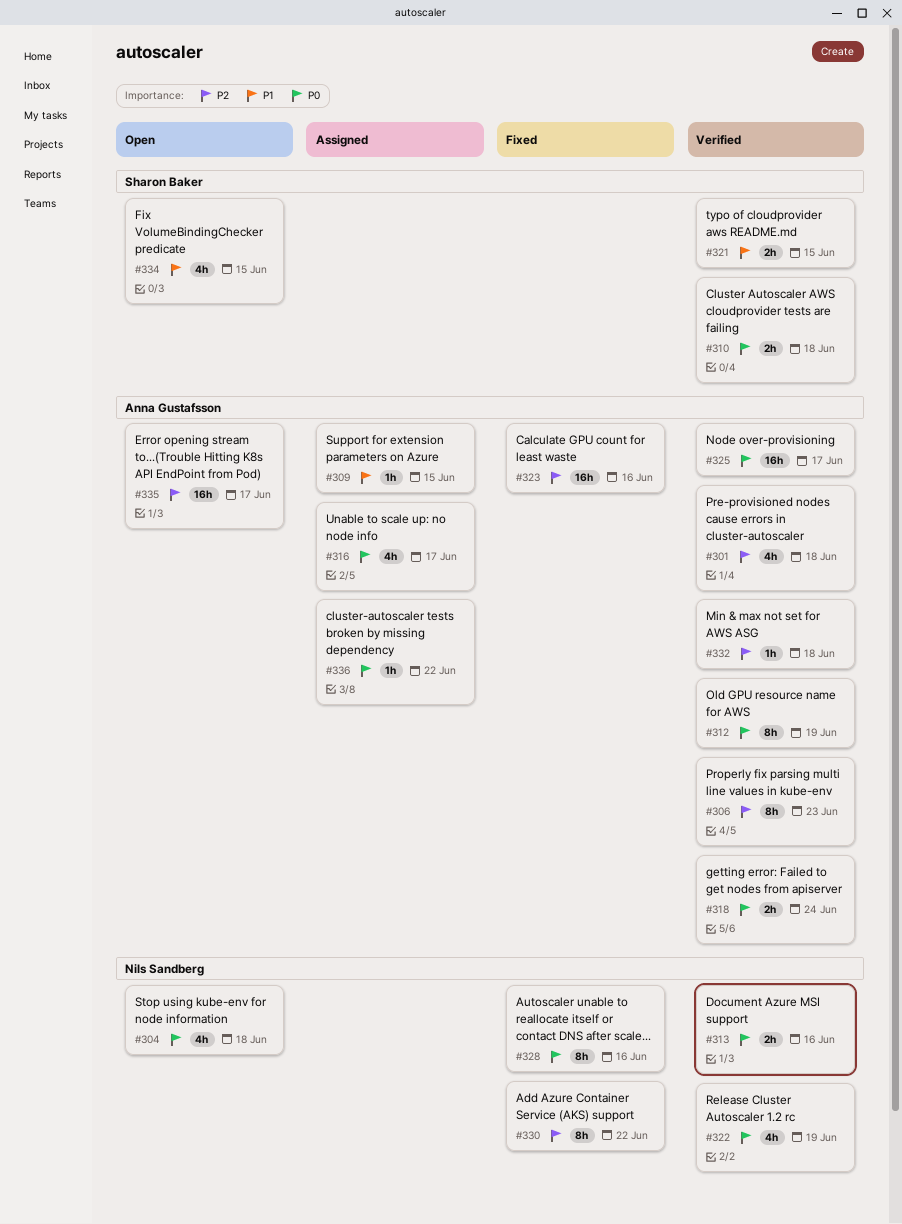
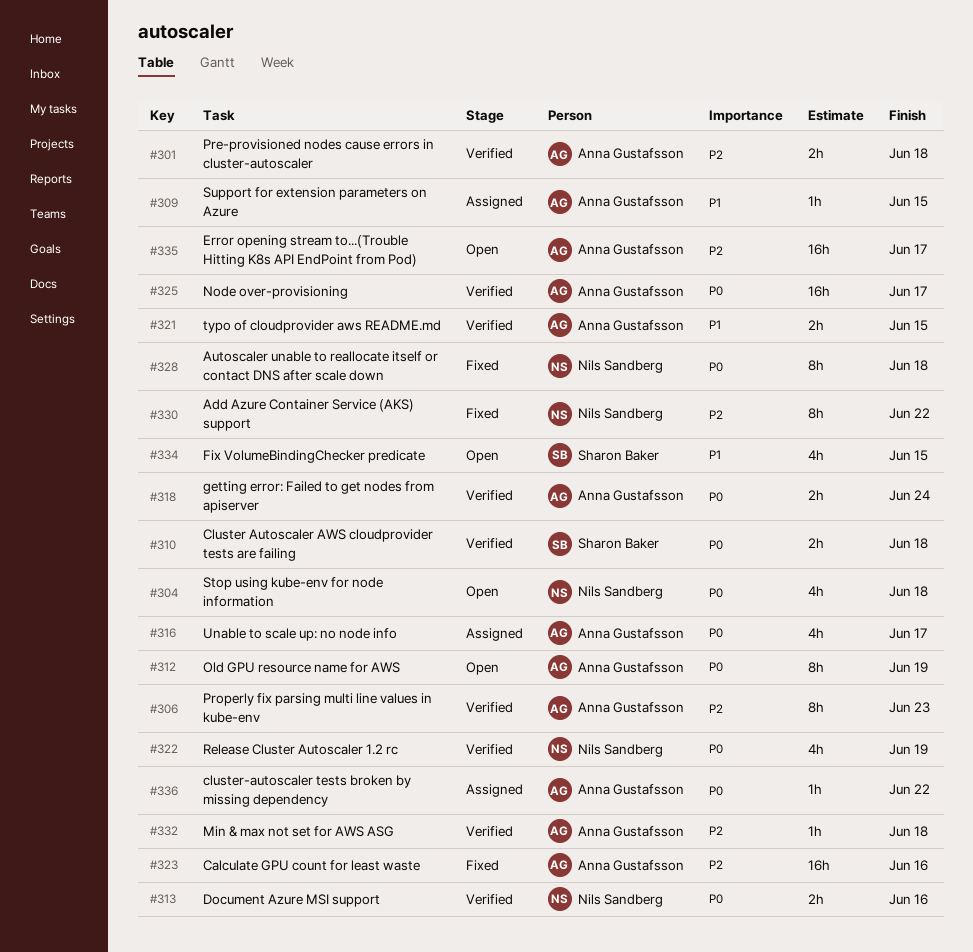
#301, estimate: 4h -> 2h
#312, status: Verified -> Open
#321, owner: Sharon Baker -> Anna Gustafsson
#328, due: Jun 16 -> Jun 18

